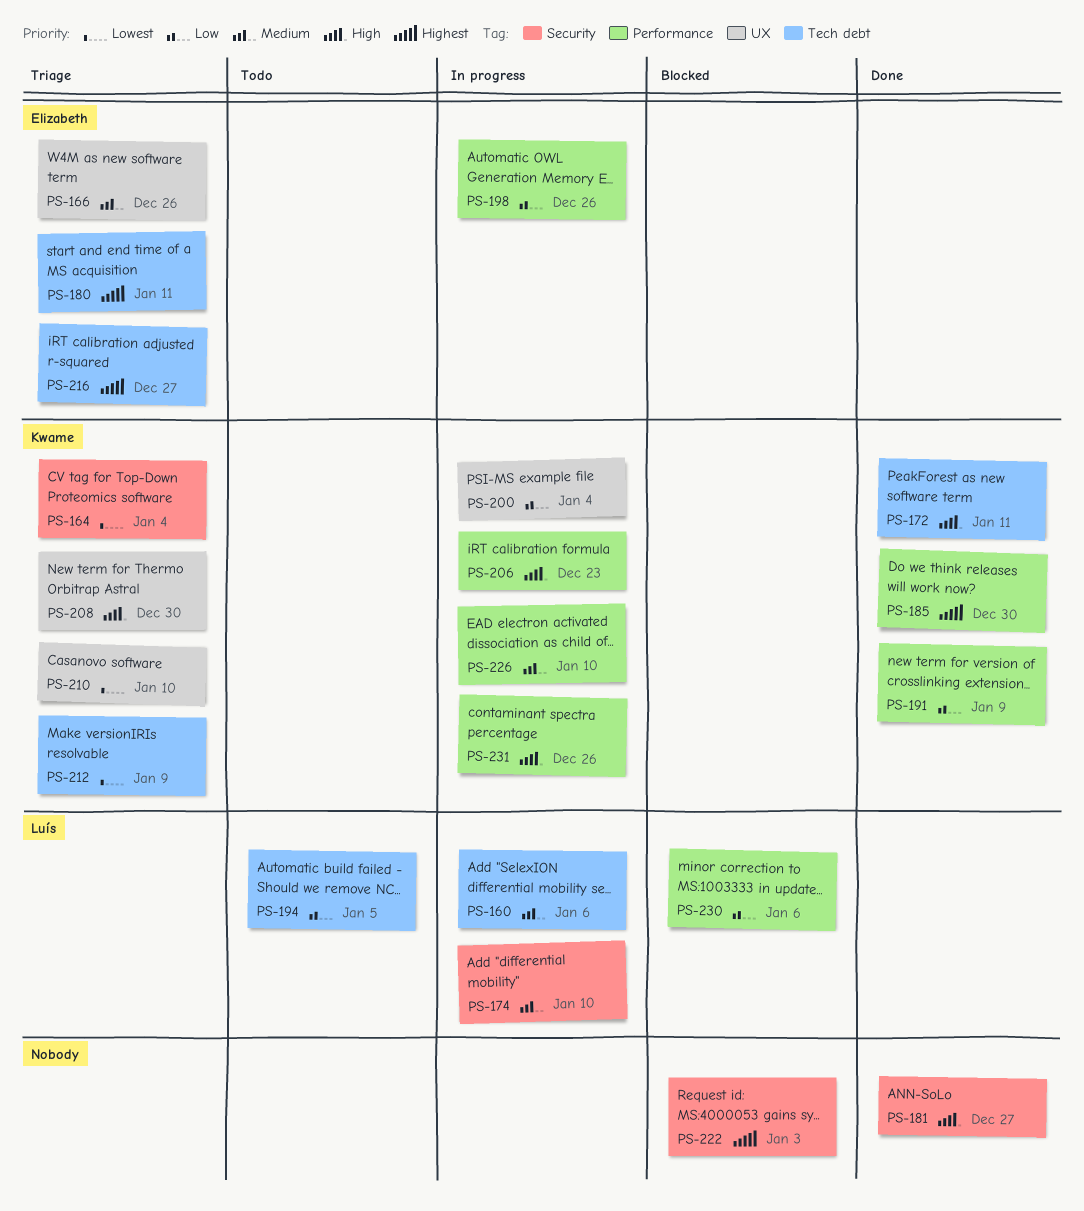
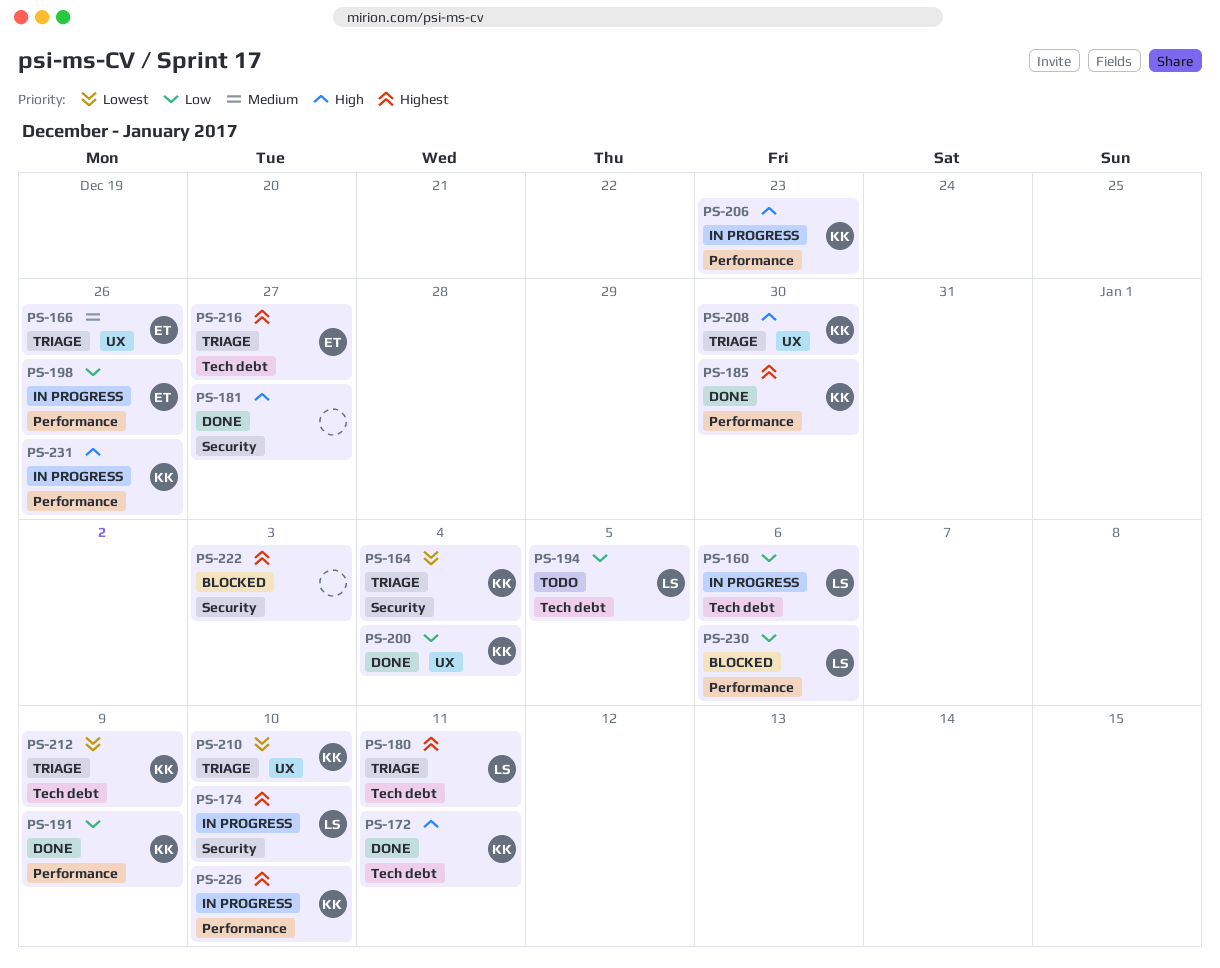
PS-160, priority: Medium -> Low
PS-174, priority: Medium -> Highest
PS-180, owner: Elizabeth -> Luís
PS-200, status: In progress -> Done
PS-226, priority: Medium -> Highest

